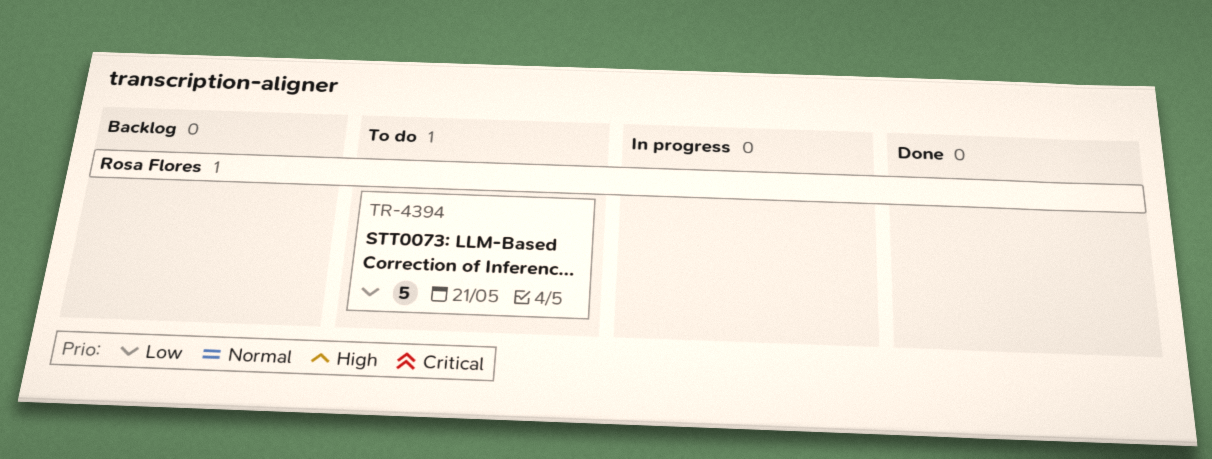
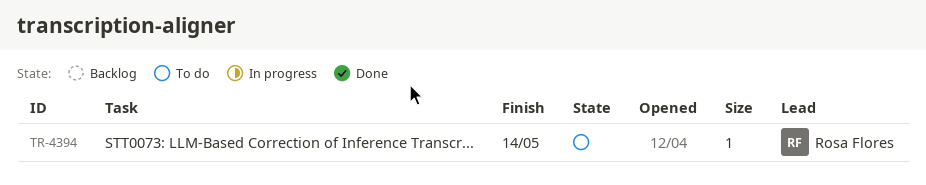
TR-4394, estimate: 5 -> 1
TR-4394, due: May 21 -> May 14

